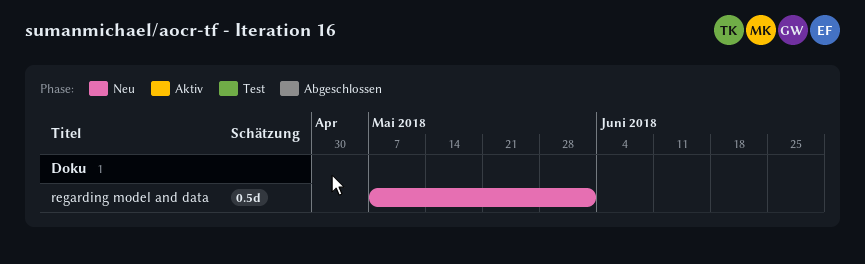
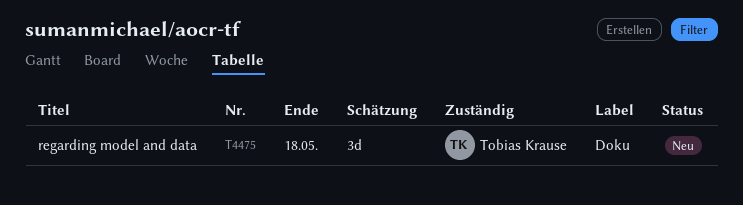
regarding model and data, estimate: 0.5d -> 3d
regarding model and data, due: Jun 1 -> May 18

